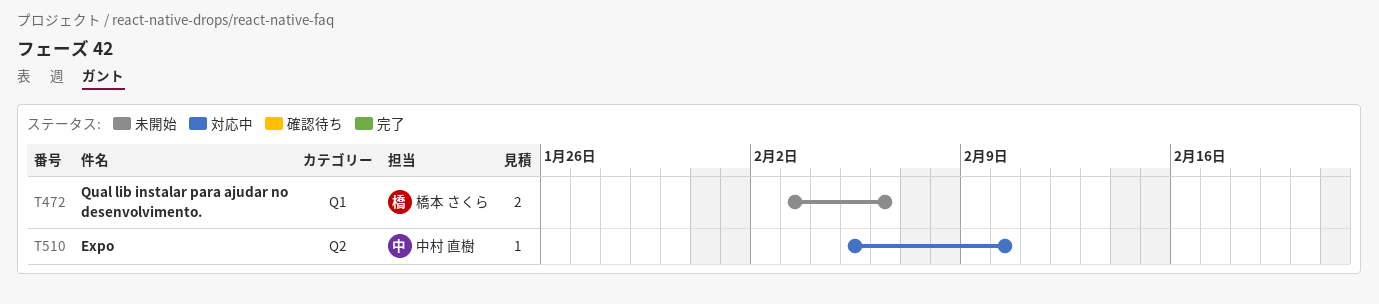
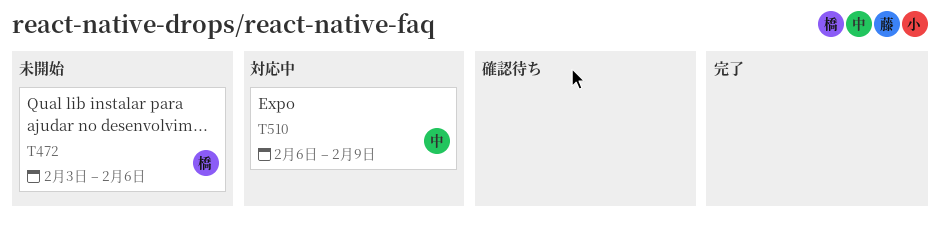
T510, start: Feb 5 -> Feb 6
T510, due: Feb 10 -> Feb 9

